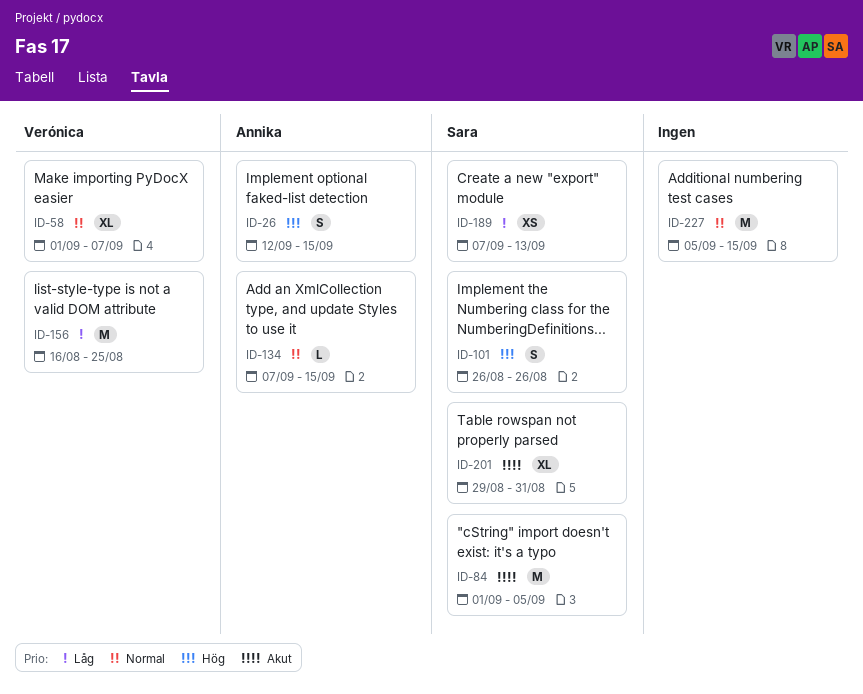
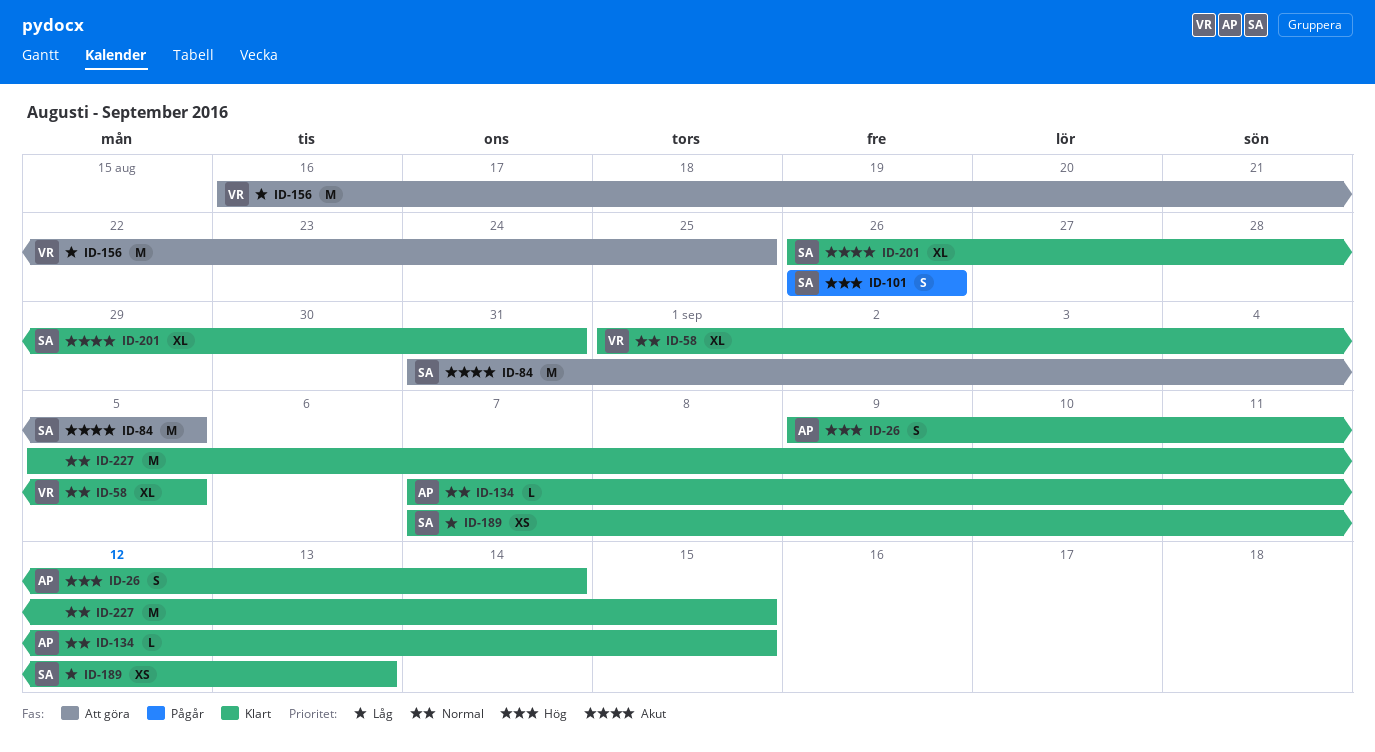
ID-26, start: Sep 12 -> Sep 9
ID-26, due: Sep 15 -> Sep 14
ID-58, due: Sep 7 -> Sep 5
ID-84, start: Sep 1 -> Aug 31
ID-201, start: Aug 29 -> Aug 26

